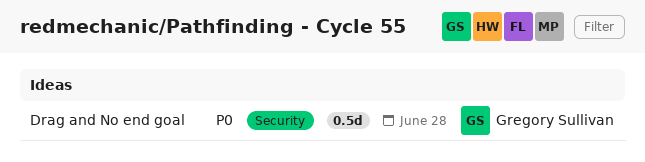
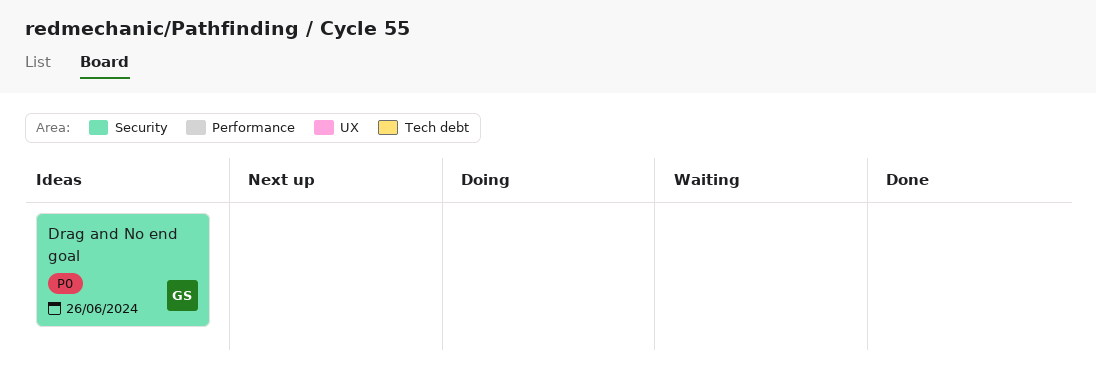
Drag and No end goal, due: Jun 28 -> Jun 26

